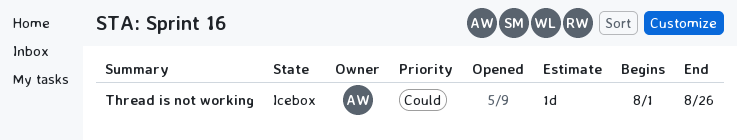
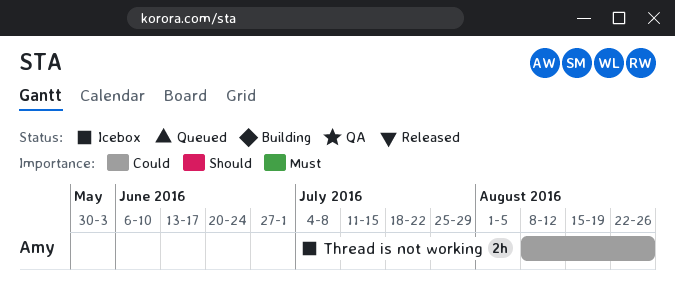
Thread is not working, estimate: 1d -> 2h
Thread is not working, start: Aug 1 -> Aug 8

